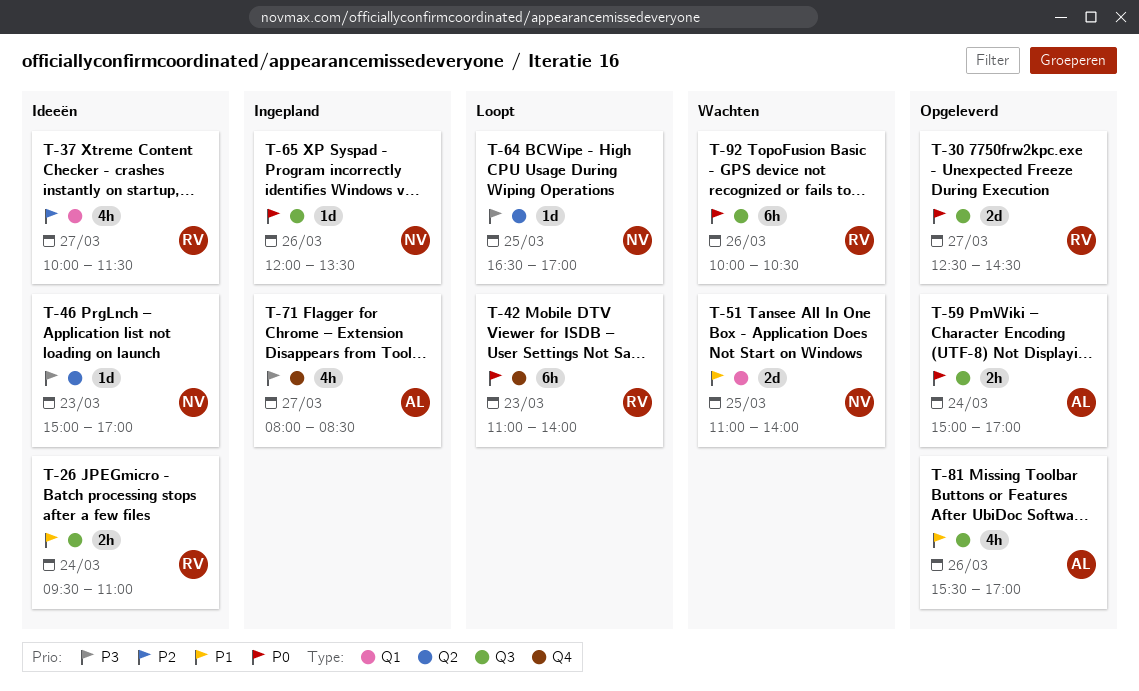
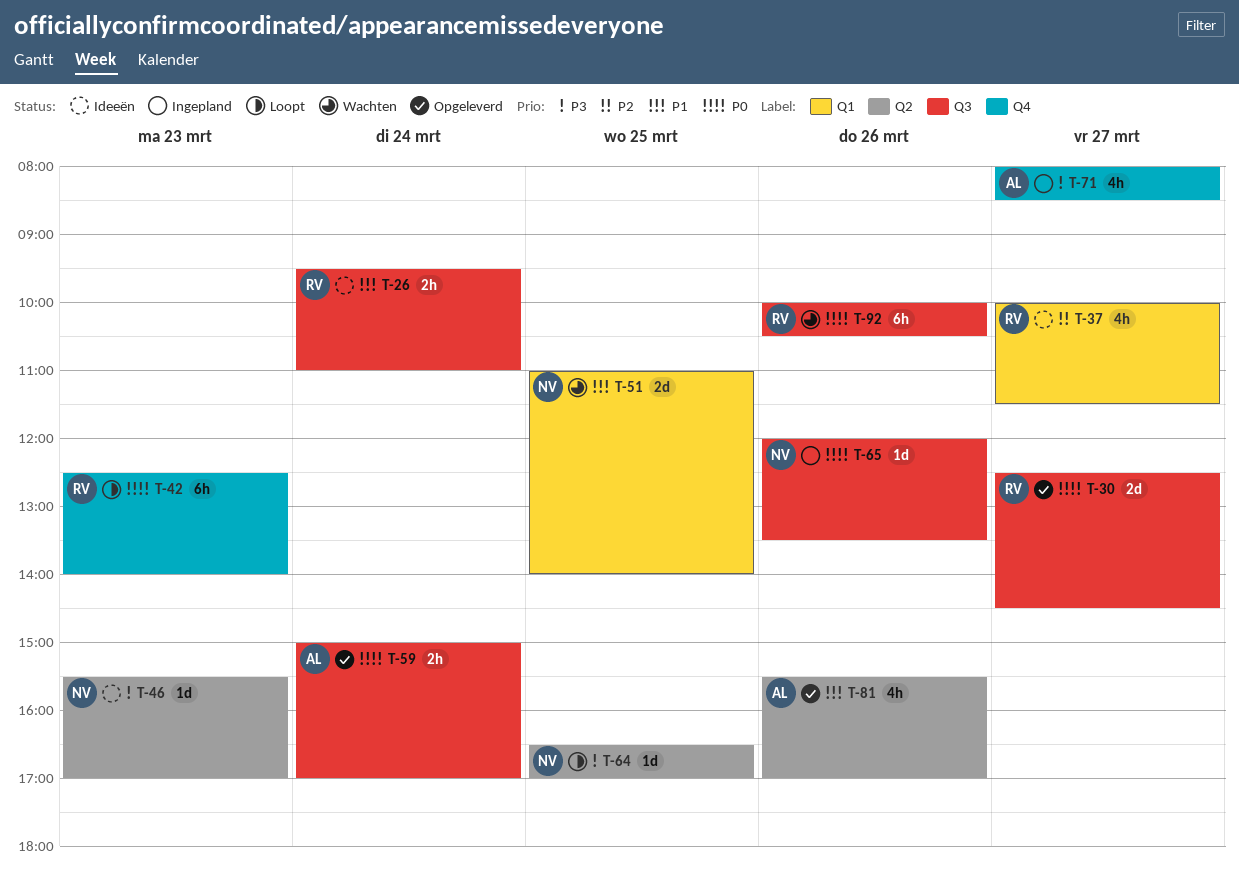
T-42, begins: 11:00 -> 12:30
T-46, begins: 15:00 -> 15:30
T-81, label: Q3 -> Q2

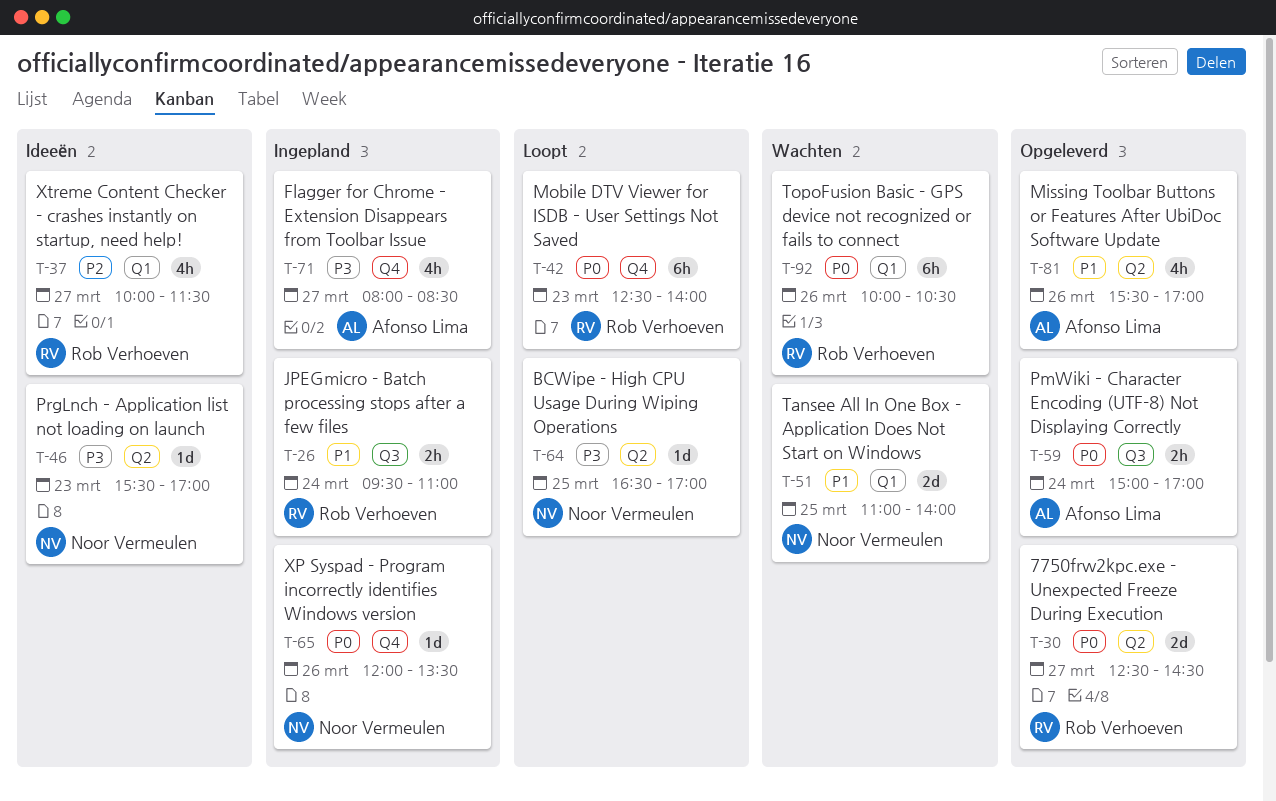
T-26, status: Ideeën -> Ingepland
T-30, label: Q3 -> Q2
T-65, label: Q3 -> Q4
T-92, label: Q3 -> Q1

